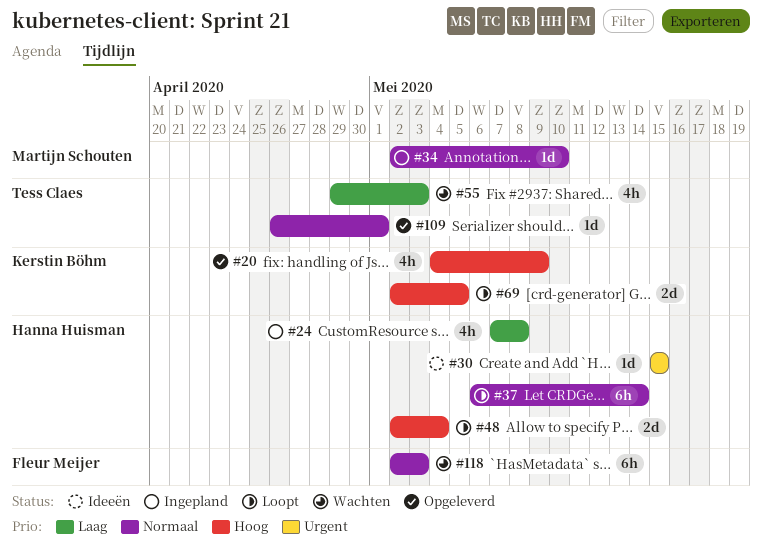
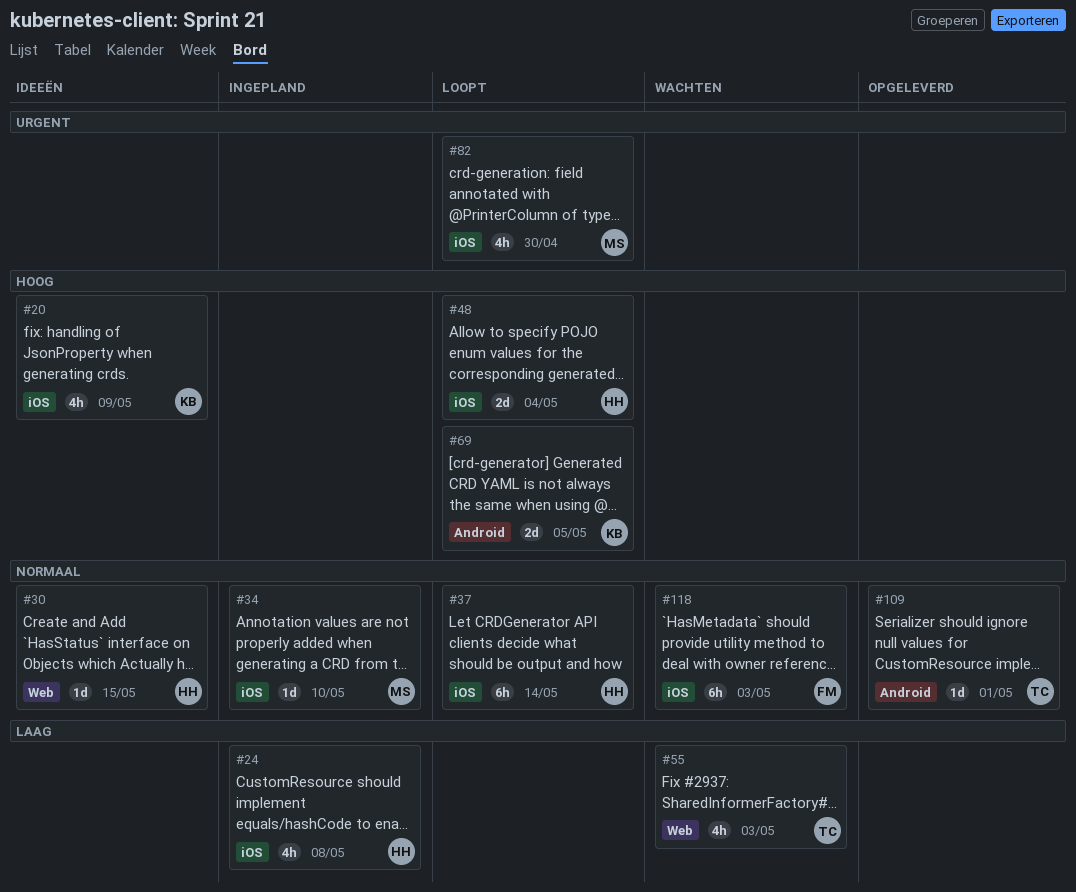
#20, status: Opgeleverd -> Ideeën
#30, priority: Urgent -> Normaal
#82: none -> present

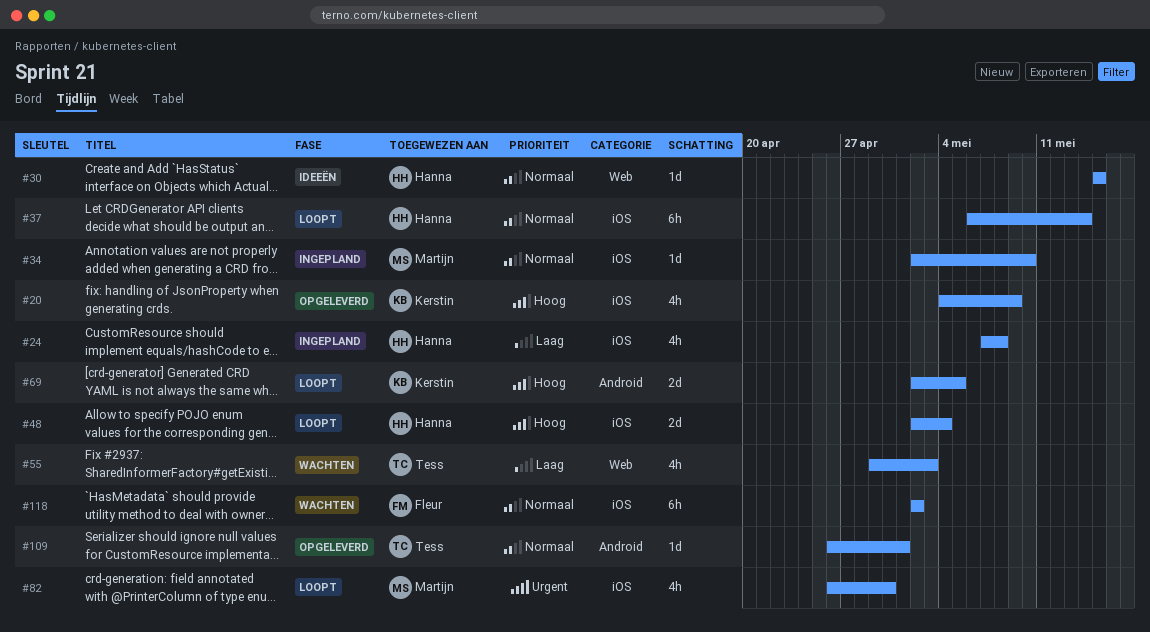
#20, status: Ideeën -> Opgeleverd
#118, due: May 3 -> May 2

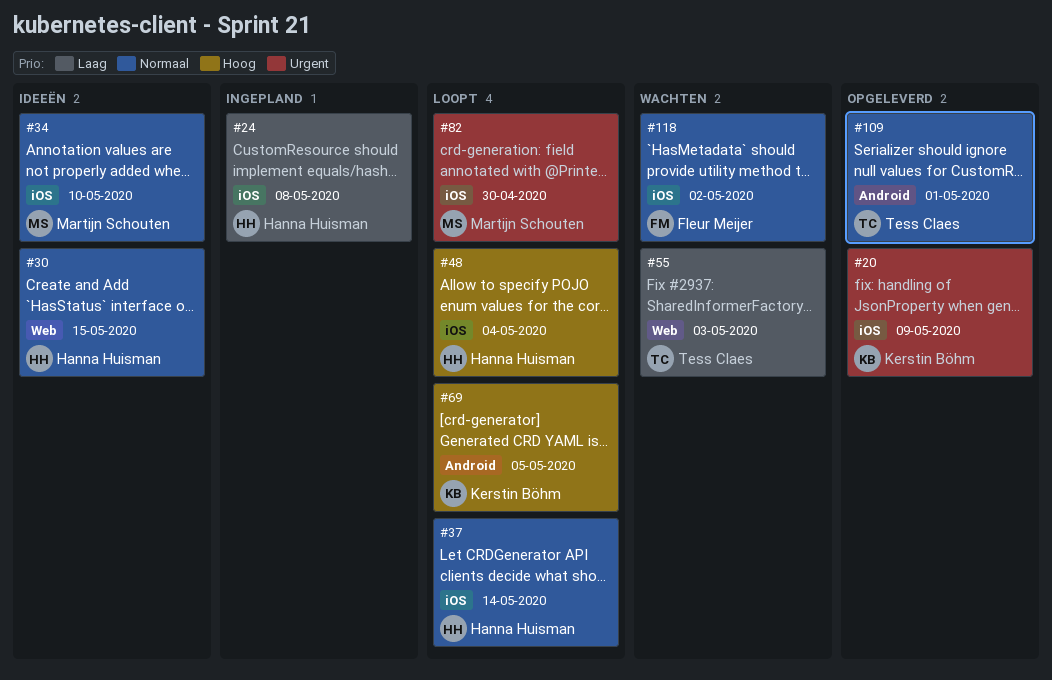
#20, priority: Hoog -> Urgent
#34, status: Ingepland -> Ideeën

